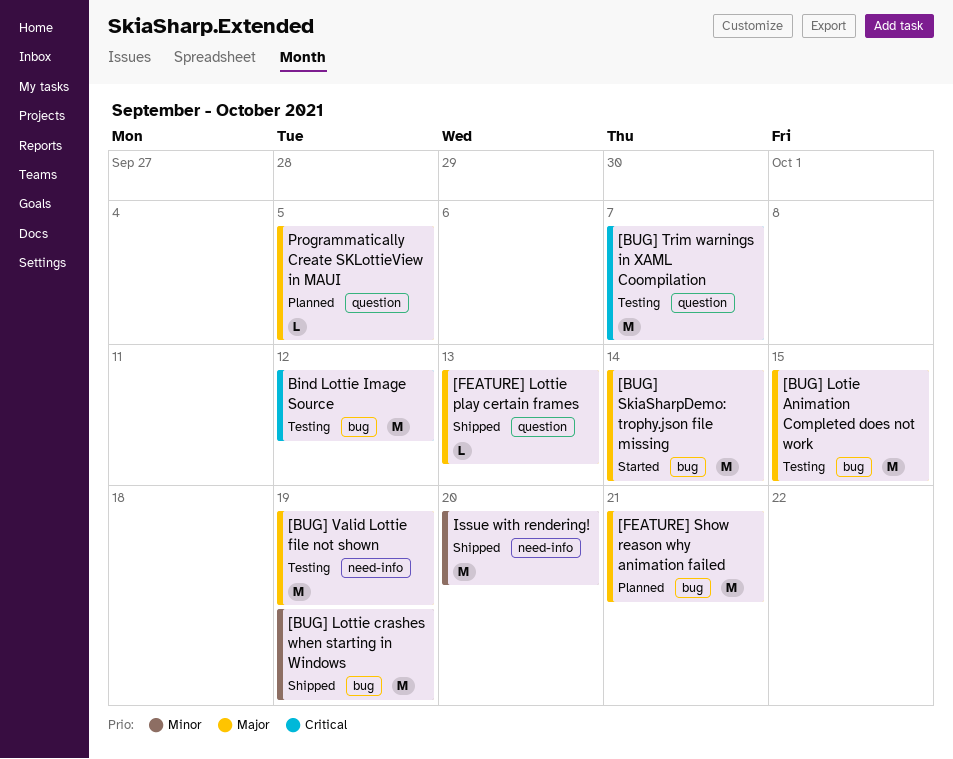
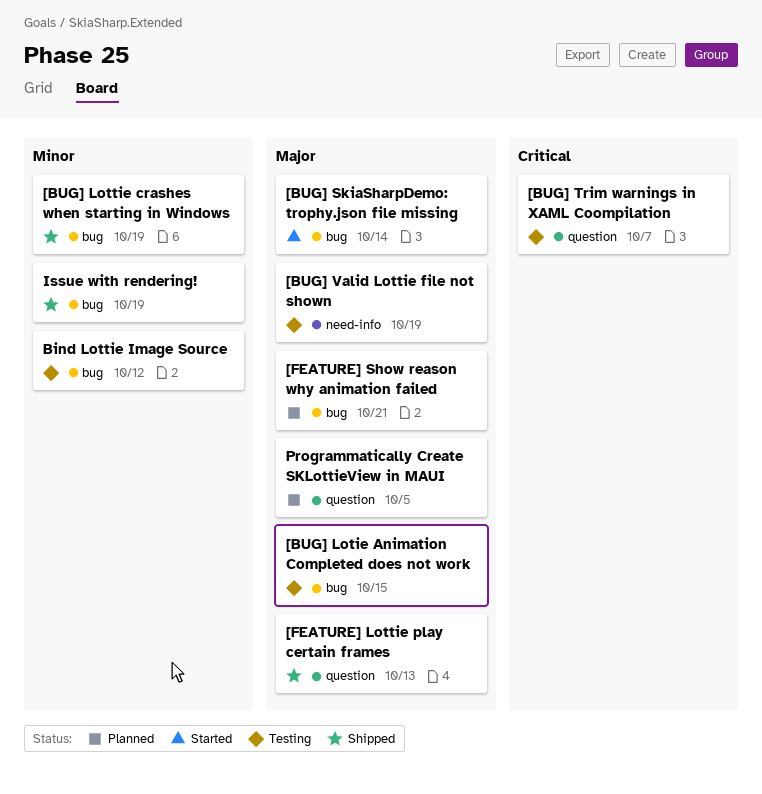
Bind Lottie Image Source, priority: Critical -> Minor
Issue with rendering!, label: need-info -> bug
Issue with rendering!, due: Oct 20 -> Oct 19

